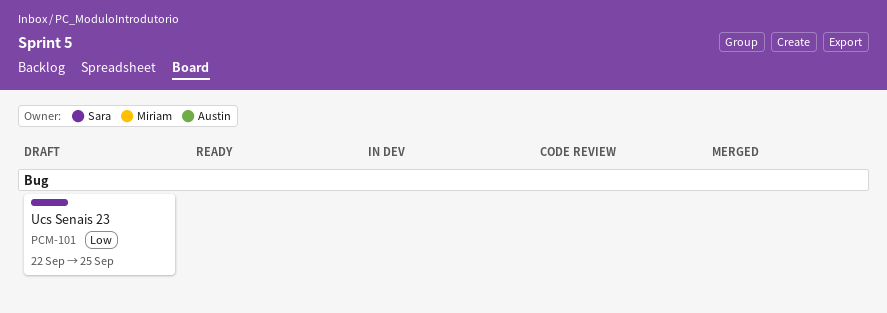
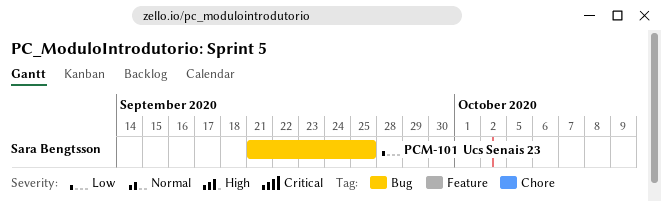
PCM-101, start: Sep 22 -> Sep 21

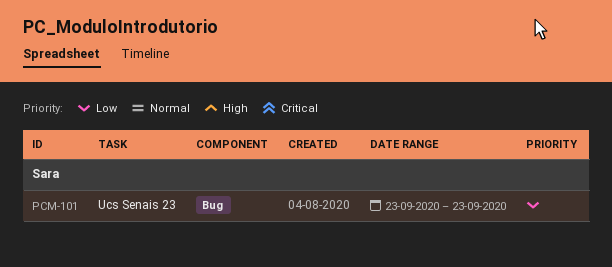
PCM-101, start: Sep 21 -> Sep 23
PCM-101, due: Sep 25 -> Sep 23

